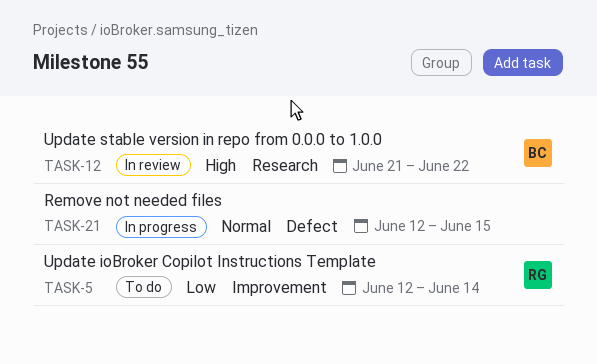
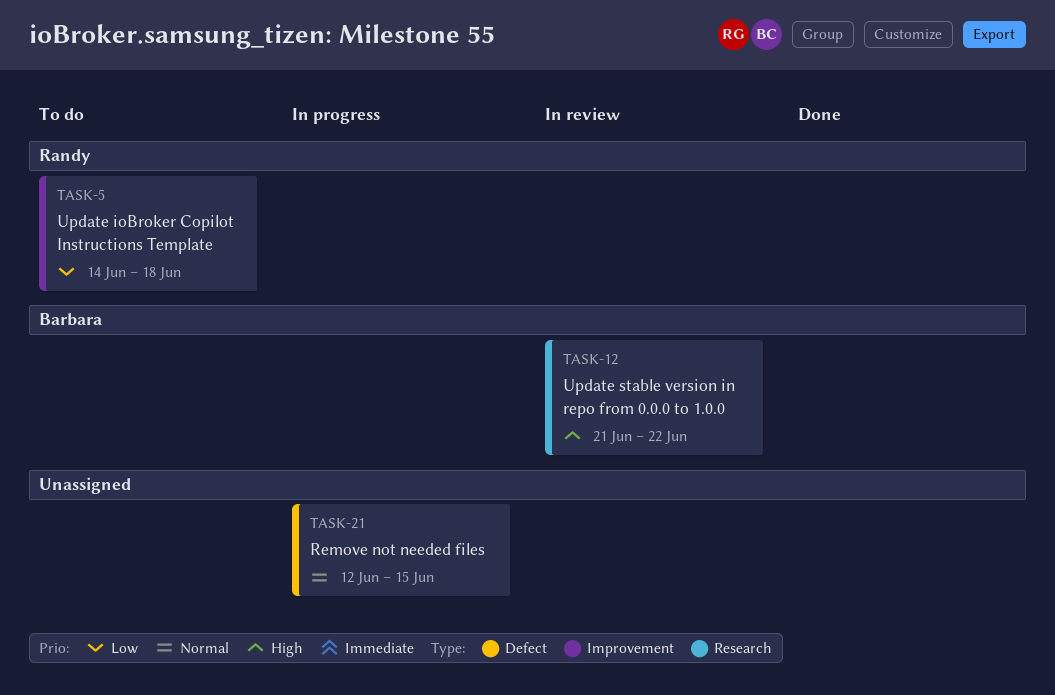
TASK-5, start: Jun 12 -> Jun 14
TASK-5, due: Jun 14 -> Jun 18

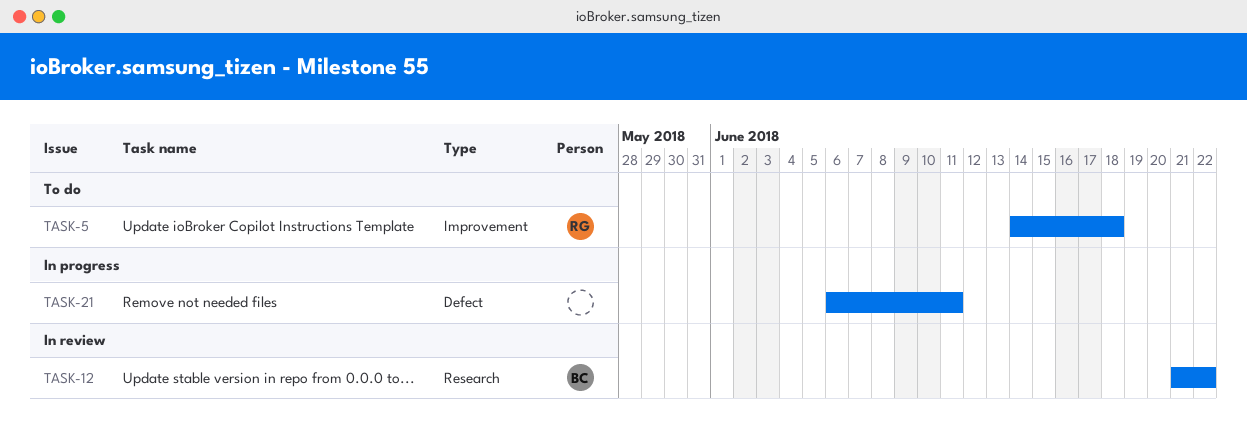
TASK-21, start: Jun 12 -> Jun 6
TASK-21, due: Jun 15 -> Jun 11

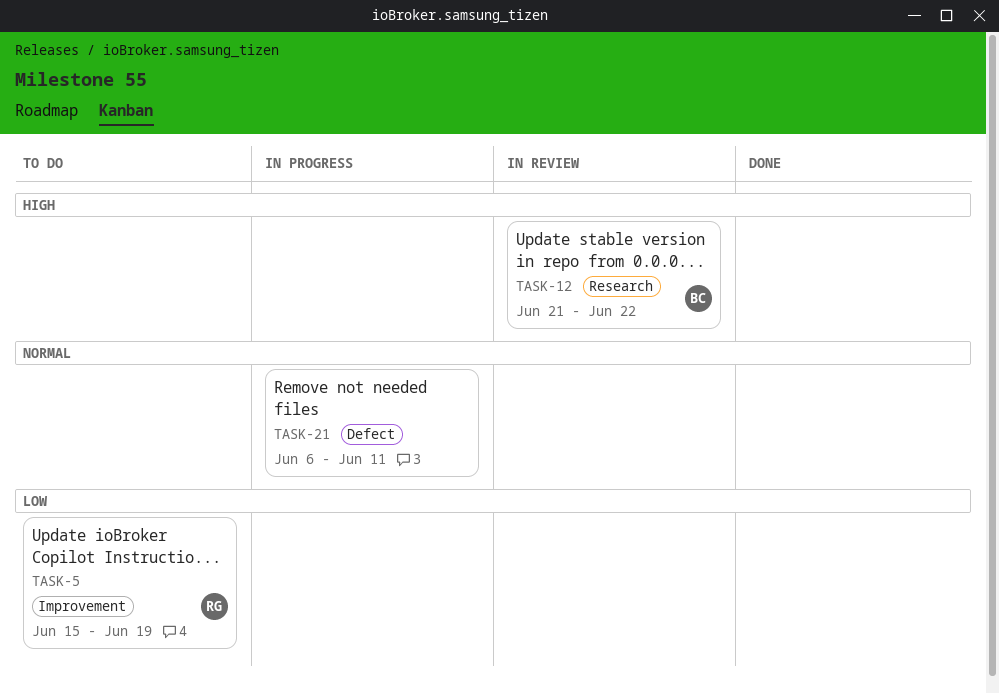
TASK-5, start: Jun 14 -> Jun 15
TASK-5, due: Jun 18 -> Jun 19

